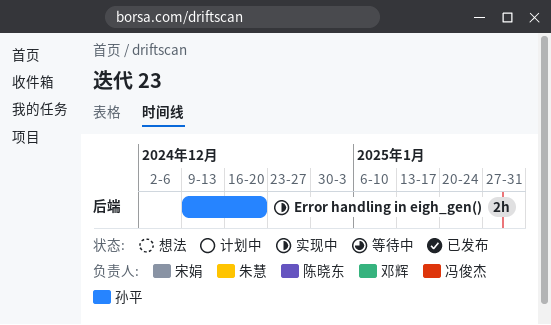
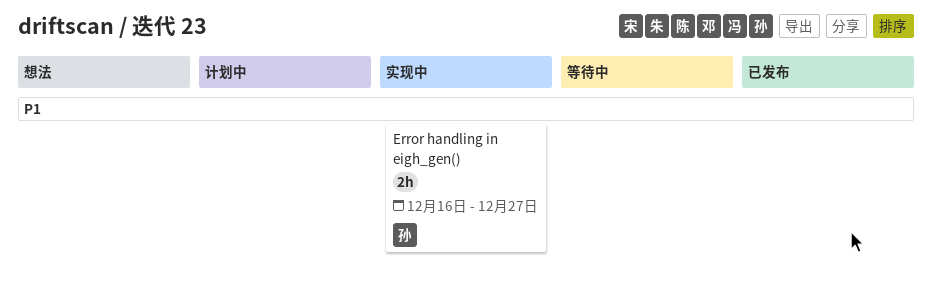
Error handling in eigh_gen(), start: Dec 9 -> Dec 16
Error handling in eigh_gen(), due: Dec 20 -> Dec 27

